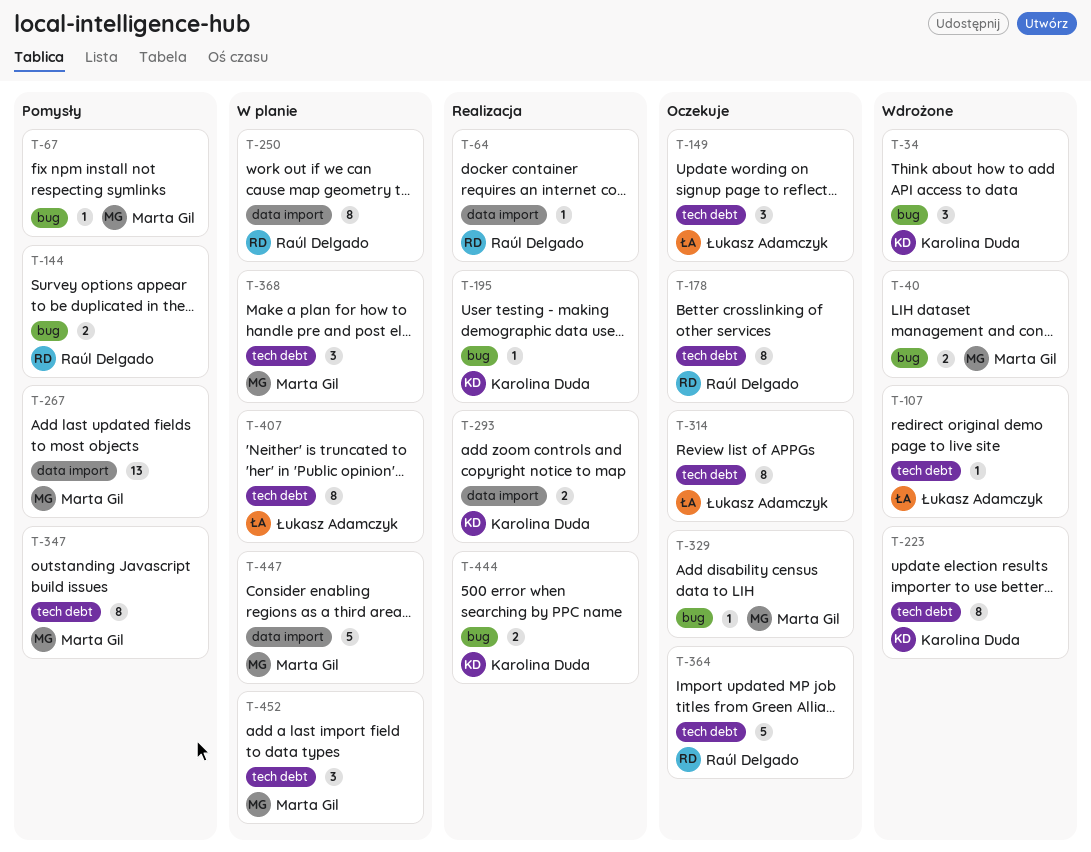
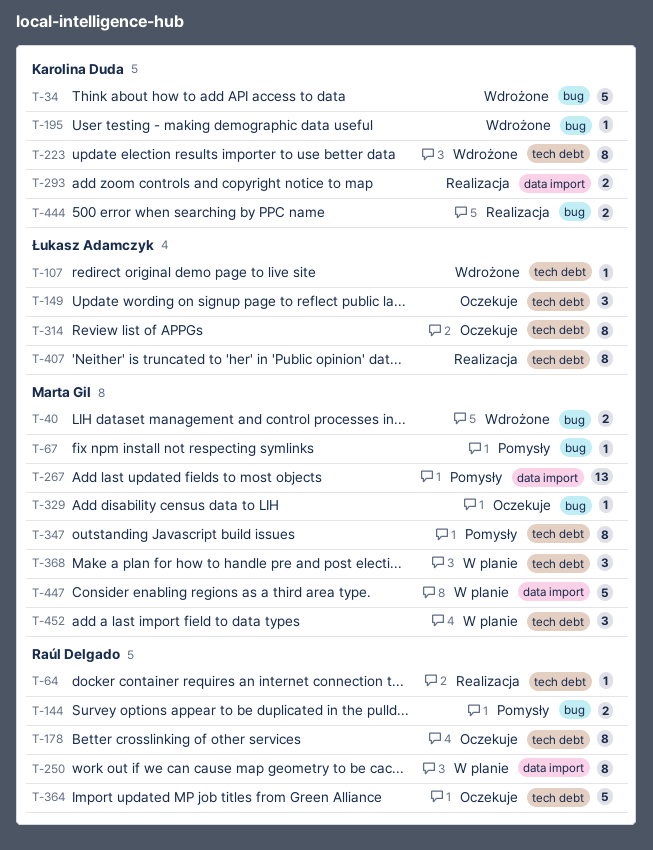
T-34, estimate: 3 -> 5
T-64, label: data import -> tech debt
T-195, status: Realizacja -> Wdrożone
T-407, status: W planie -> Realizacja

